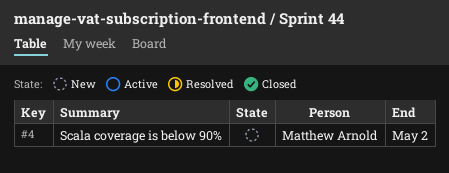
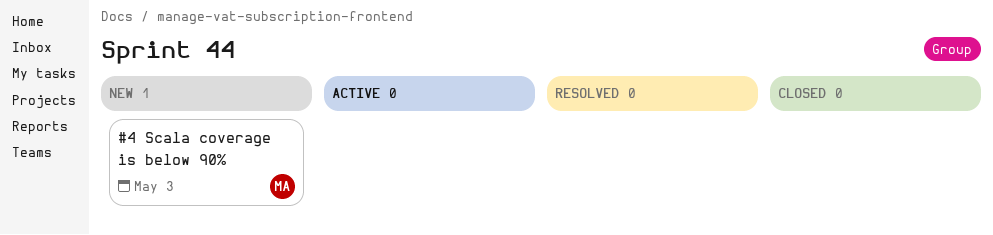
#4, due: May 2 -> May 3

